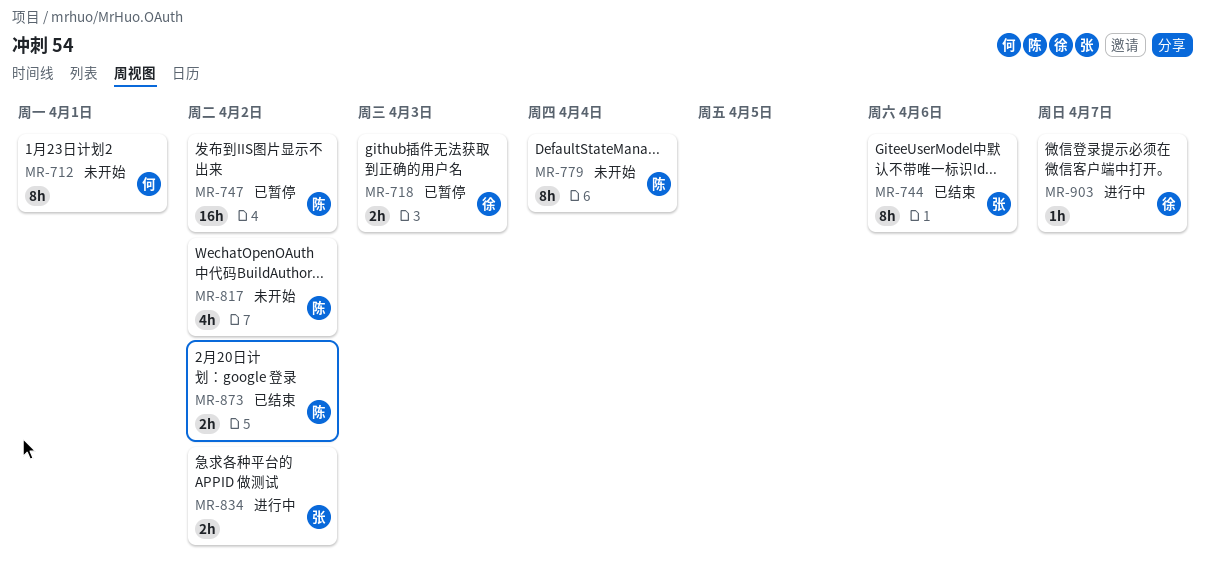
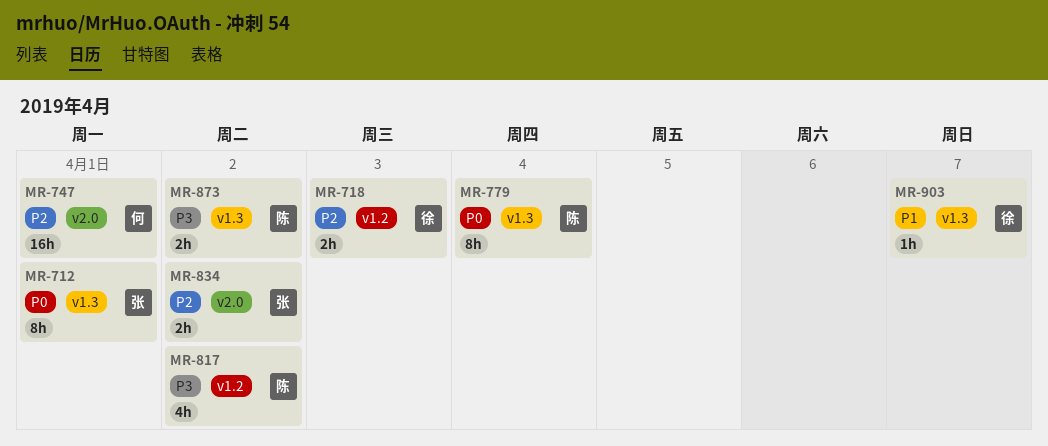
MR-712, owner: 何 -> 张
MR-744: present -> none
MR-747, owner: 陈 -> 何
MR-747, due: Apr 2 -> Apr 1

